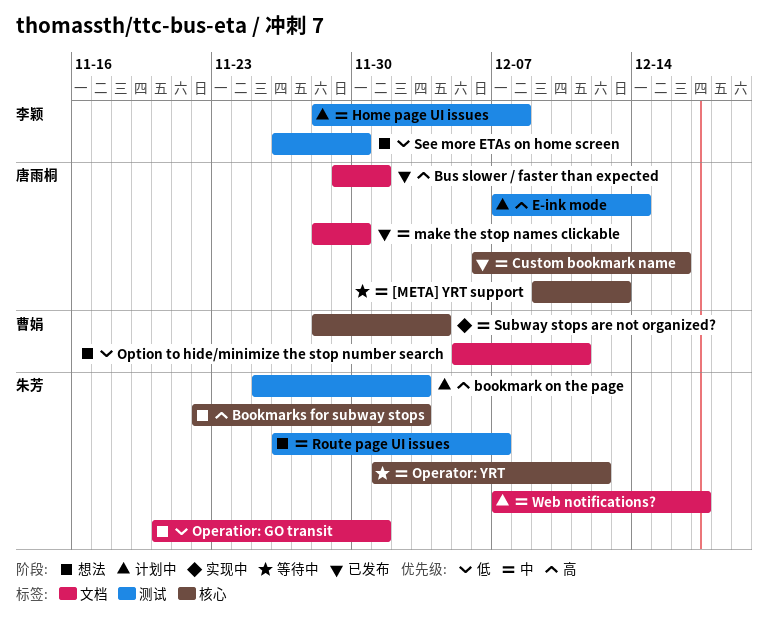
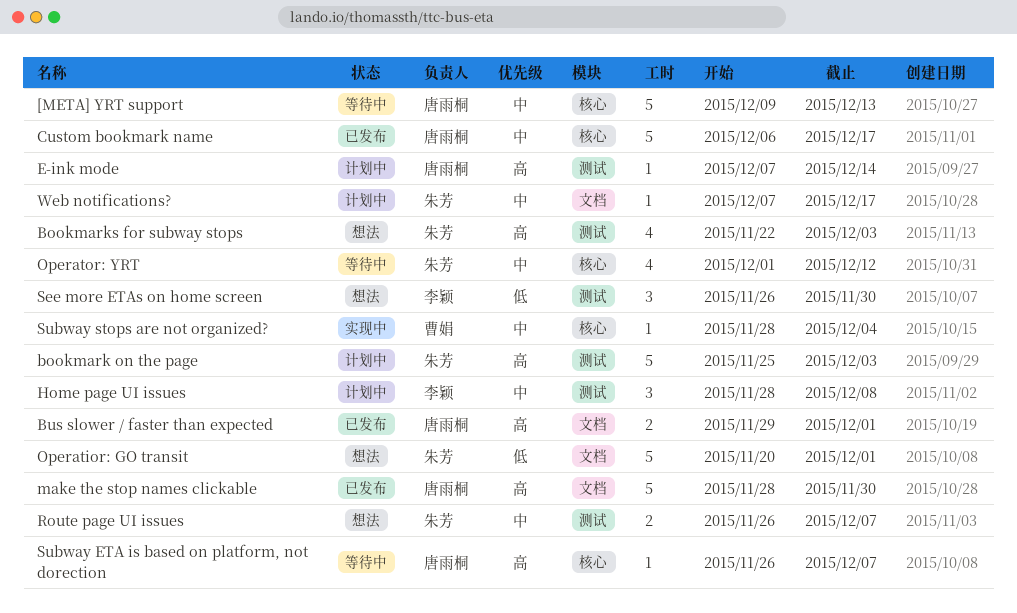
Bookmarks for subway stops, label: 核心 -> 测试
Custom bookmark name, due: Dec 16 -> Dec 17
make the stop names clickable, priority: 中 -> 高
Option to hide/minimize the stop number search: present -> none
Subway ETA is based on platform, not dorection: none -> present

